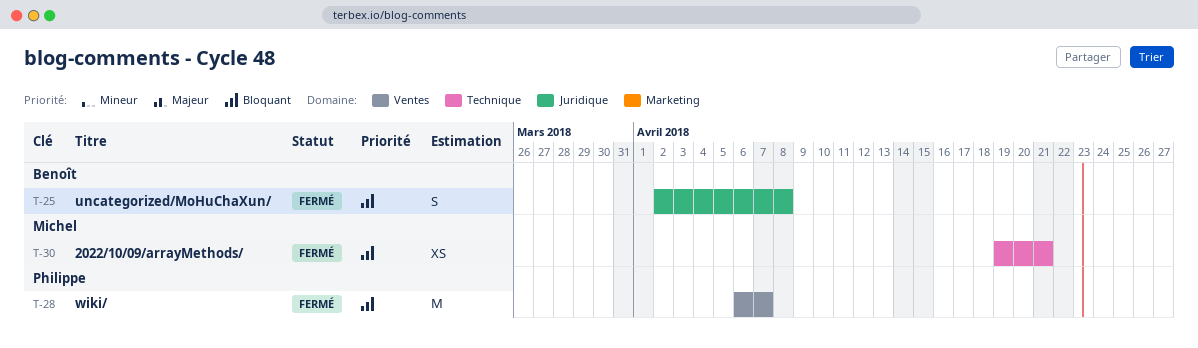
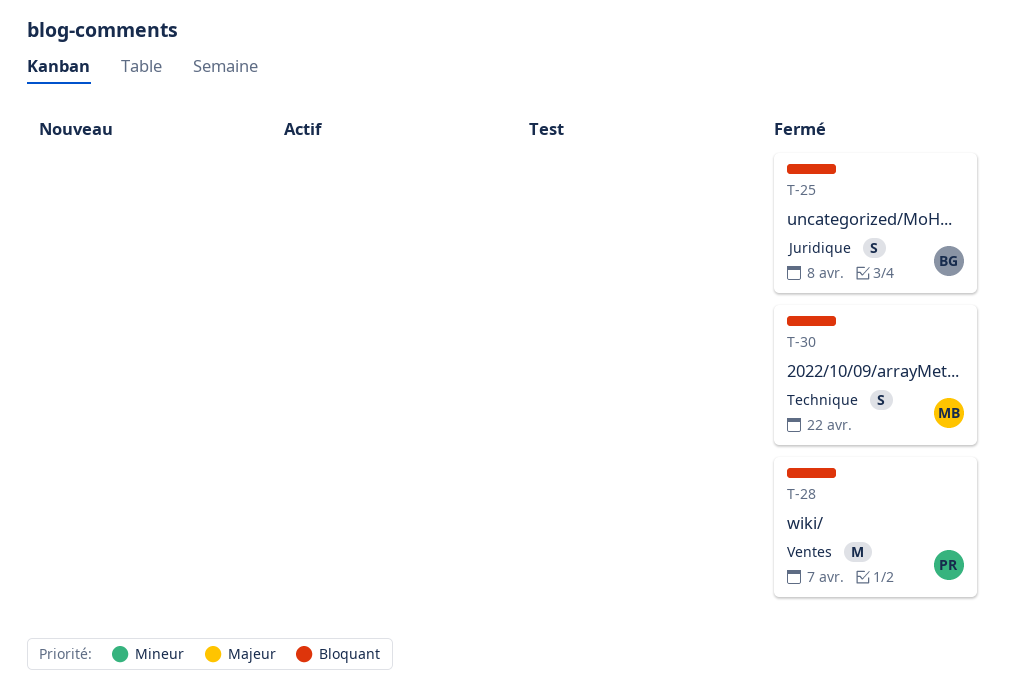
T-30, estimate: XS -> S
T-30, due: Apr 21 -> Apr 22

